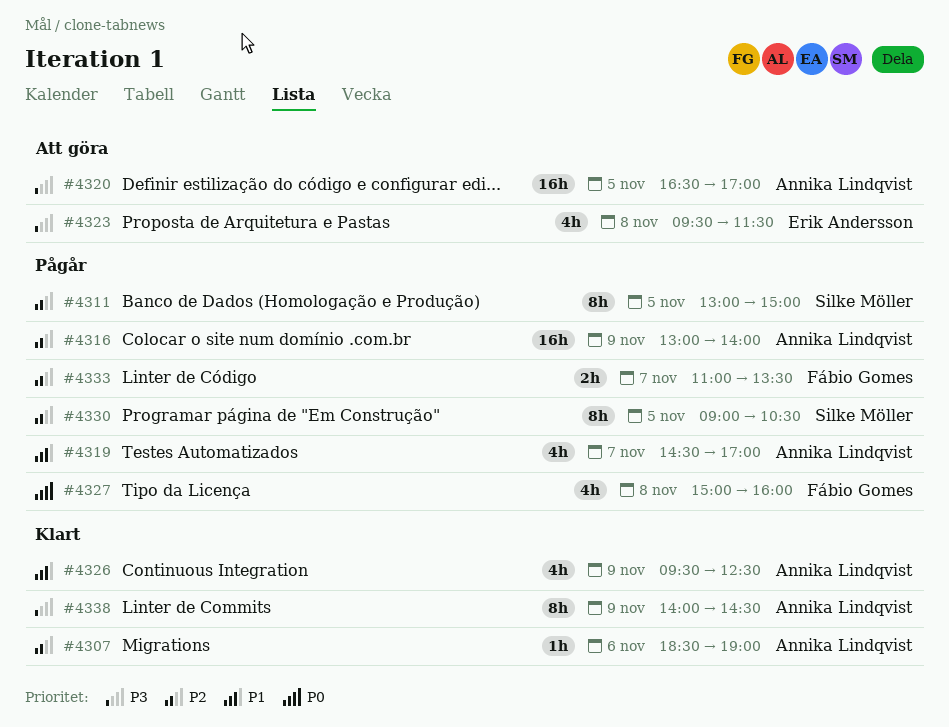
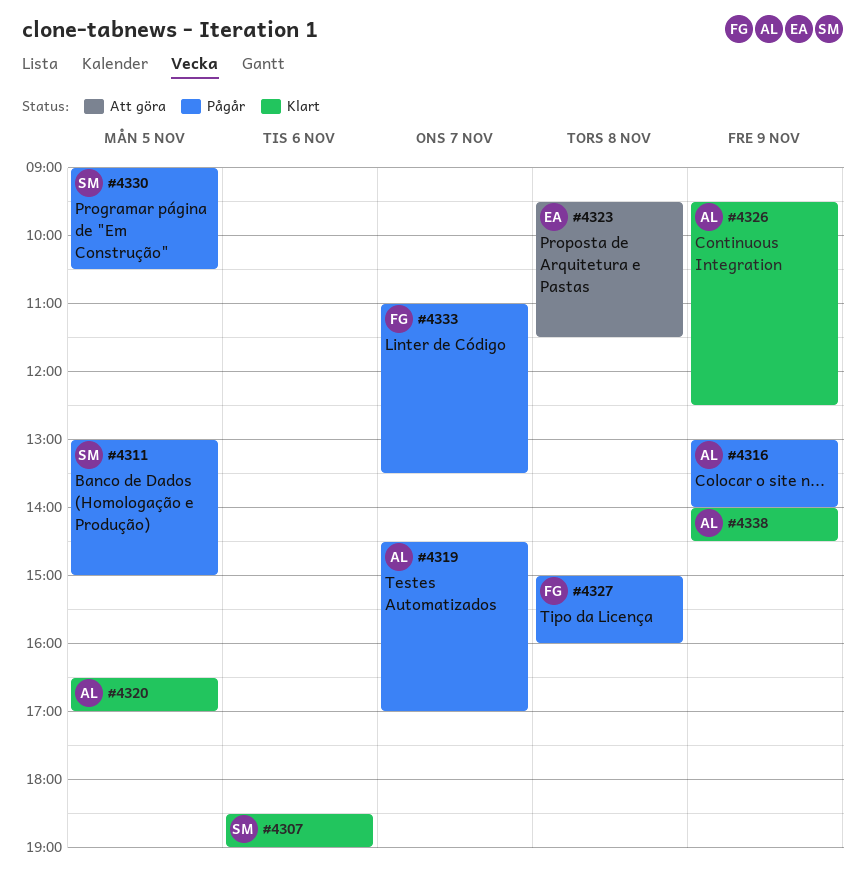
#4307, owner: Annika Lindqvist -> Silke Möller
#4320, status: Att göra -> Klart

